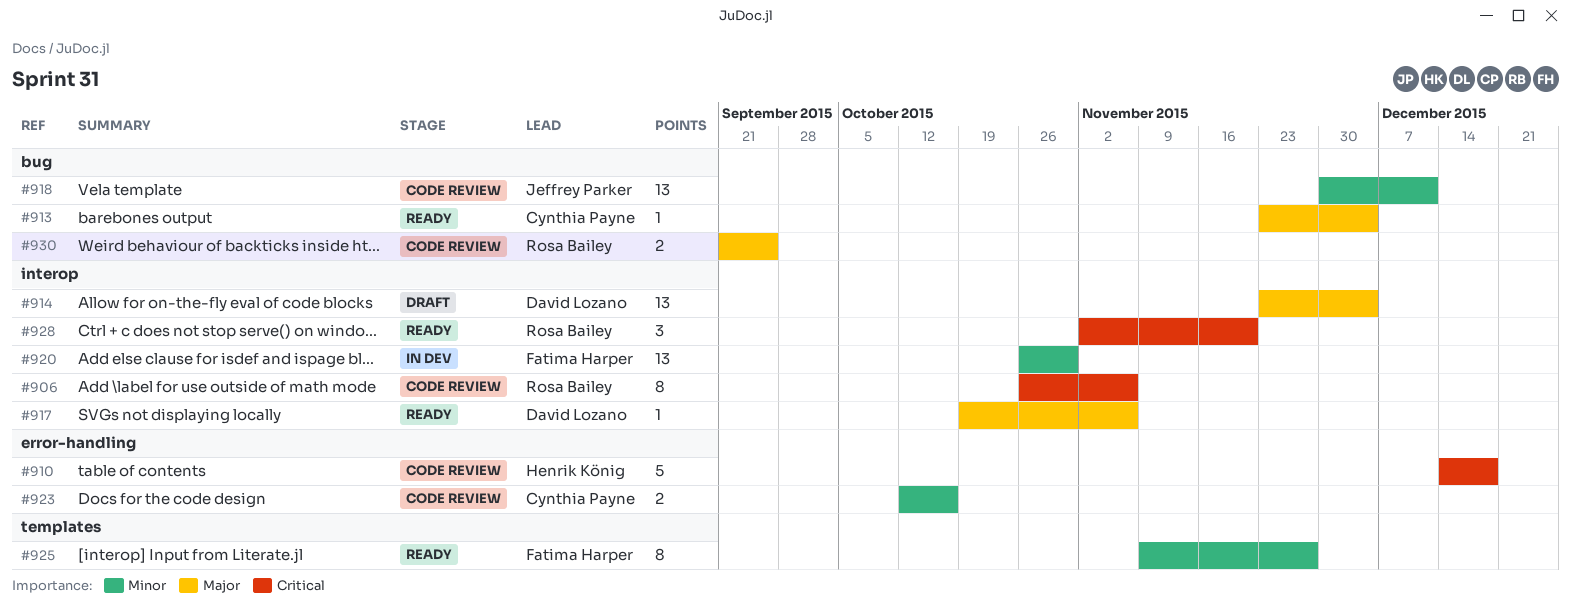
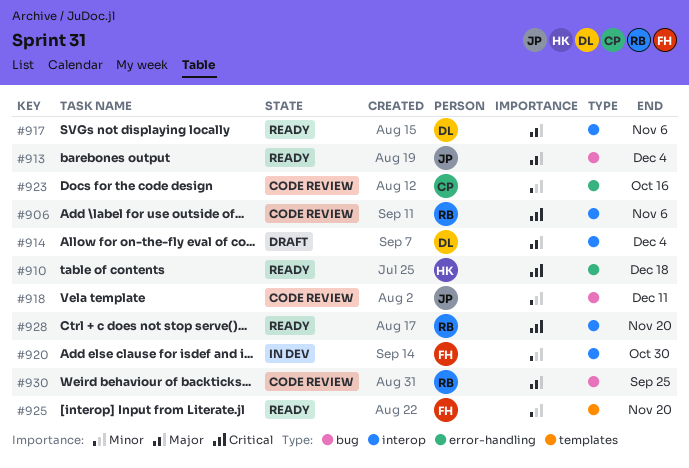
#910, status: Code review -> Ready
#913, owner: Cynthia Payne -> Jeffrey Parker
#925, due: Nov 27 -> Nov 20

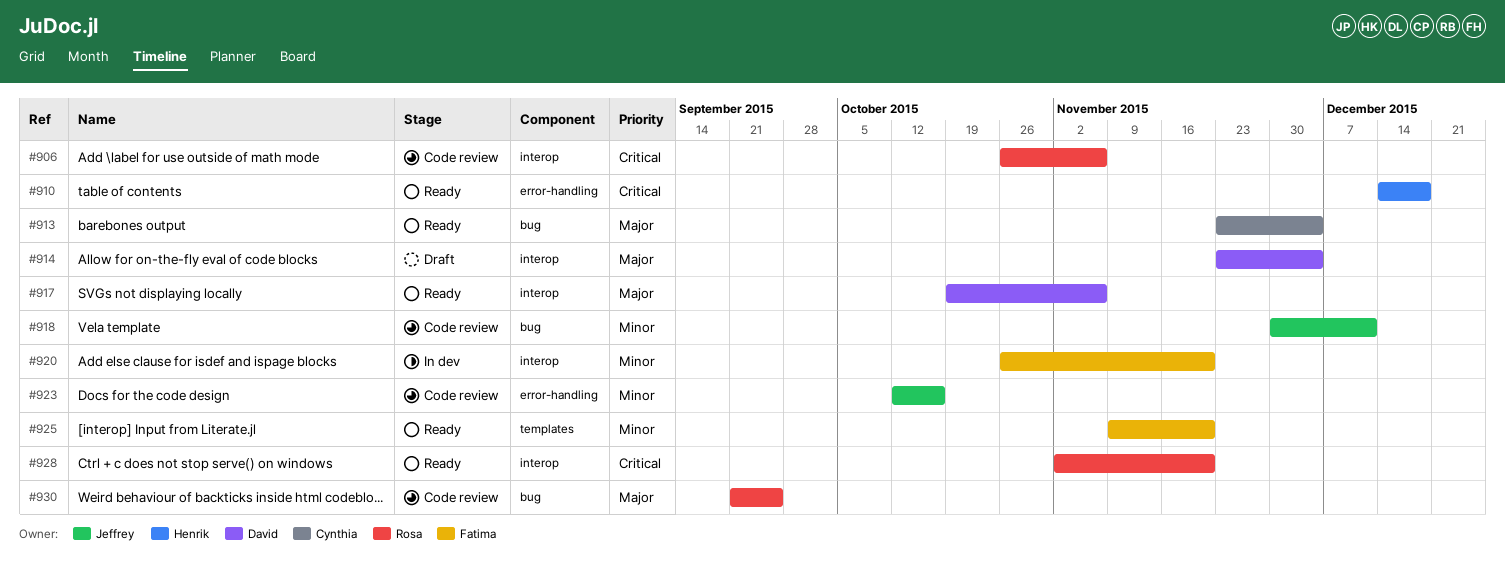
#913, owner: Jeffrey -> Cynthia
#920, due: Oct 30 -> Nov 20
#923, owner: Cynthia -> Jeffrey

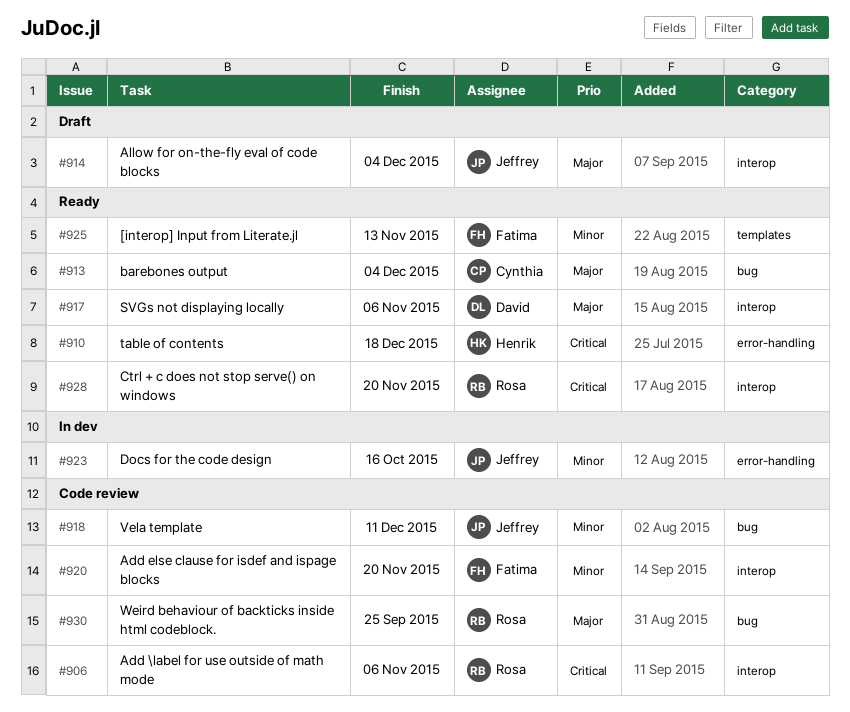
#914, owner: David -> Jeffrey
#920, status: In dev -> Code review
#923, status: Code review -> In dev
#925, due: Nov 20 -> Nov 13

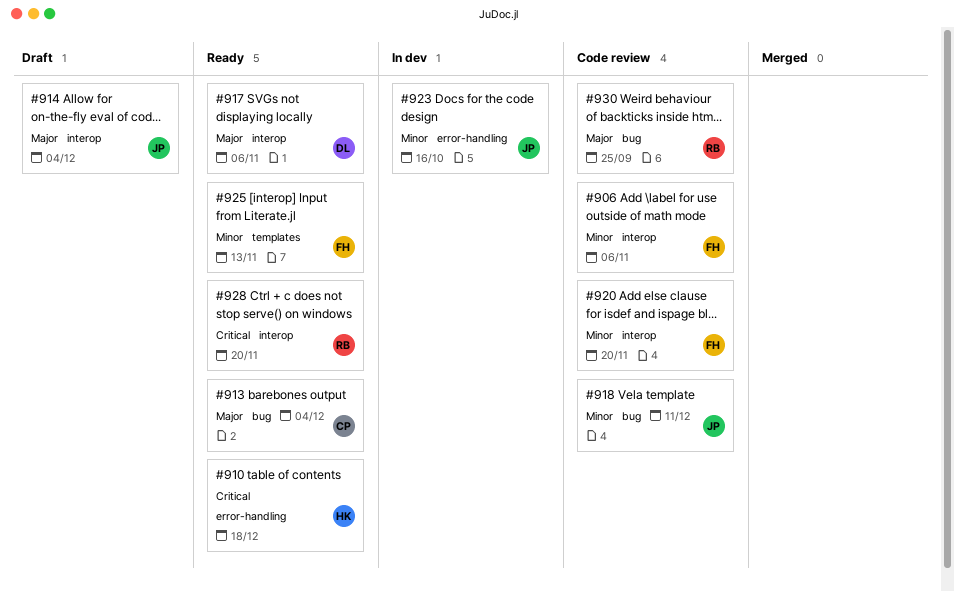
#906, owner: Rosa -> Fatima
#906, priority: Critical -> Minor

